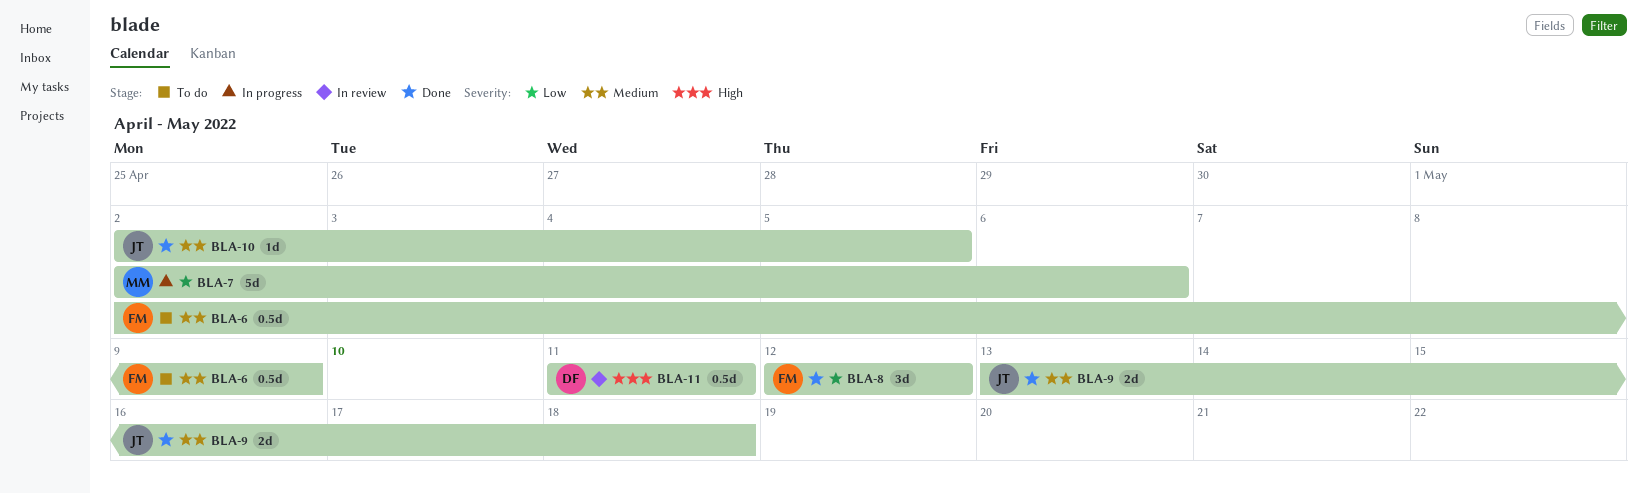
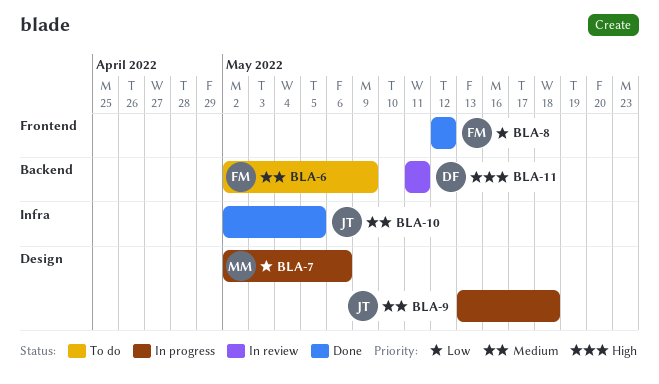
BLA-9, status: Done -> In progress

